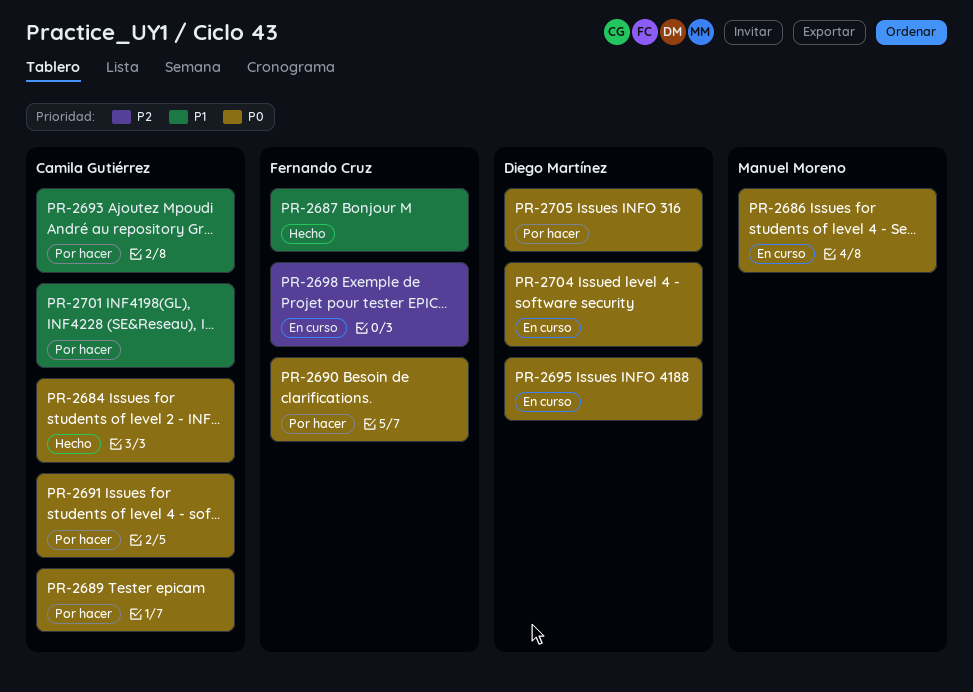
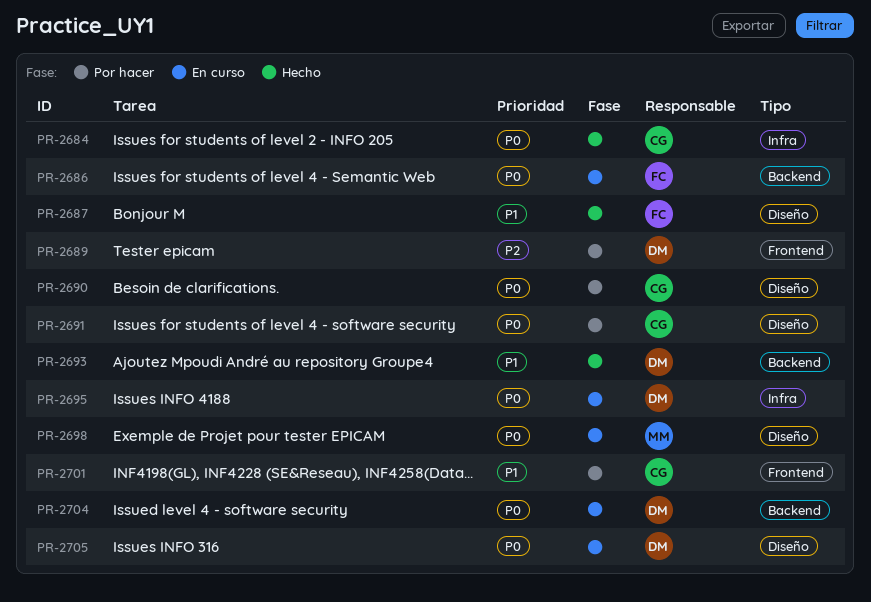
PR-2686, owner: Manuel Moreno -> Fernando Cruz
PR-2689, owner: Camila Gutiérrez -> Diego Martínez
PR-2689, priority: P0 -> P2
PR-2690, owner: Fernando Cruz -> Camila Gutiérrez
PR-2693, status: Por hacer -> Hecho
PR-2693, owner: Camila Gutiérrez -> Diego Martínez
PR-2698, owner: Fernando Cruz -> Manuel Moreno
PR-2698, priority: P2 -> P0
PR-2705, status: Por hacer -> En curso

